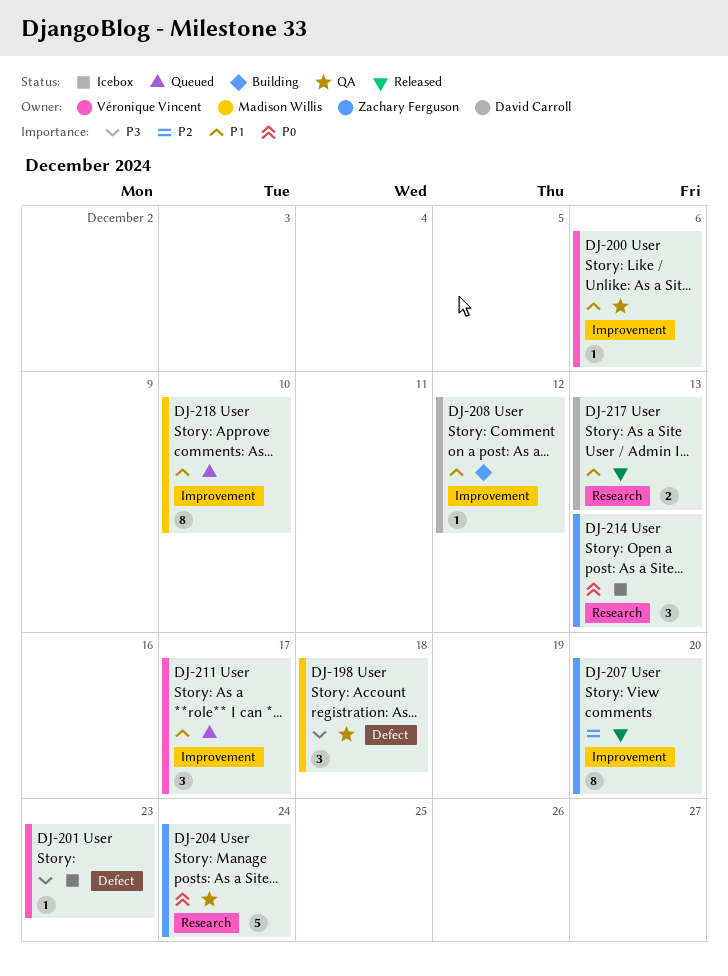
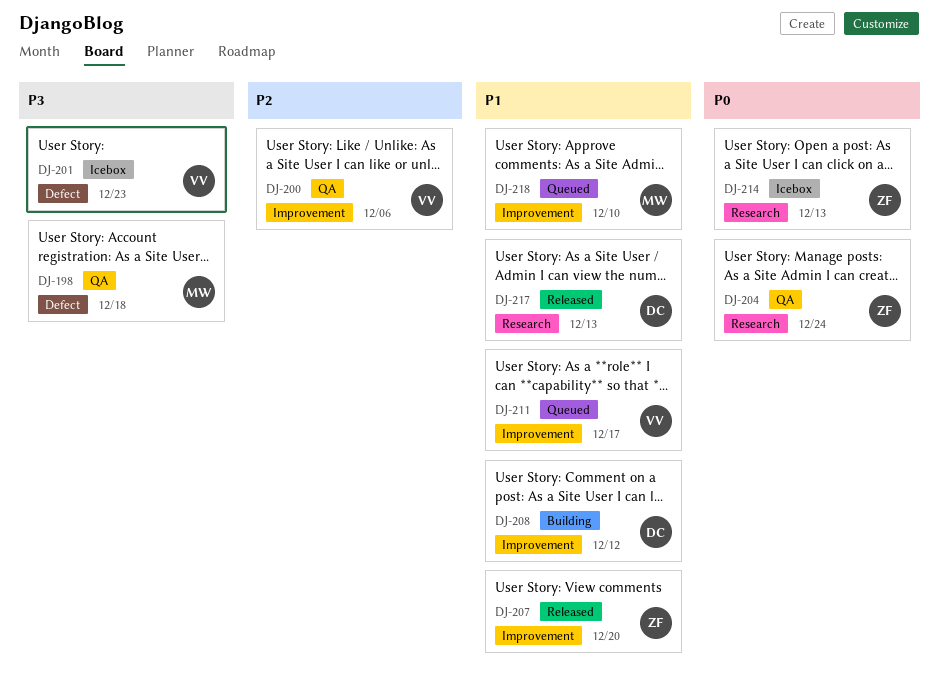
DJ-200, priority: P1 -> P2
DJ-207, priority: P2 -> P1

